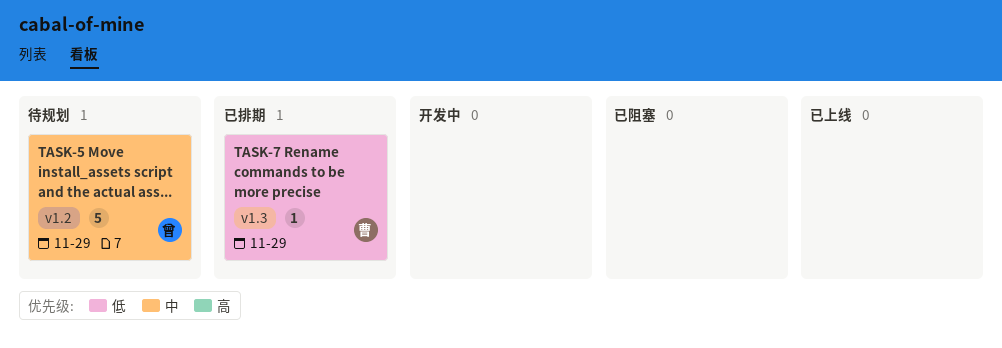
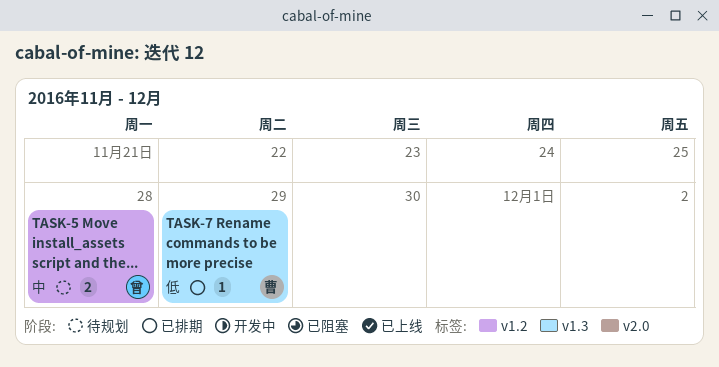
TASK-5, estimate: 5 -> 2
TASK-5, due: Nov 29 -> Nov 28

